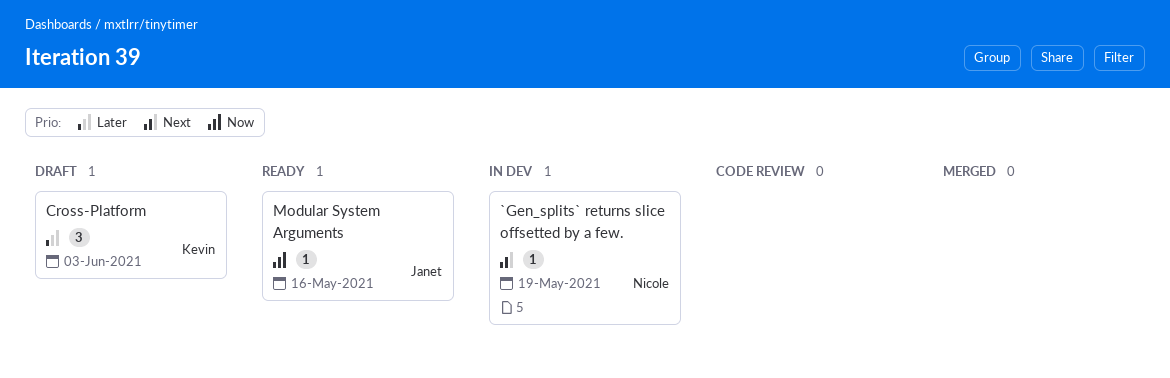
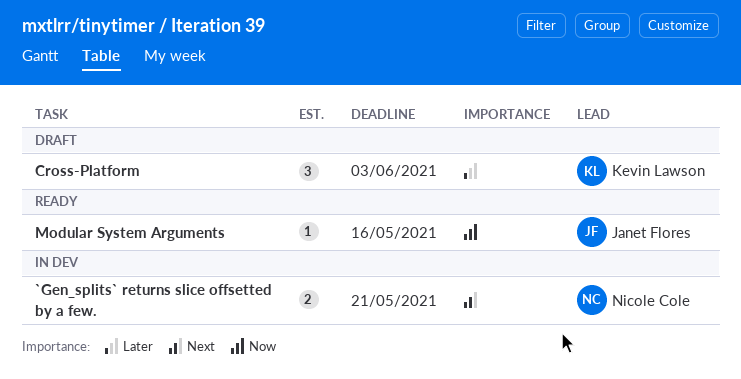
`Gen_splits` returns slice offsetted by a few., estimate: 1 -> 2
`Gen_splits` returns slice offsetted by a few., due: May 19 -> May 21

